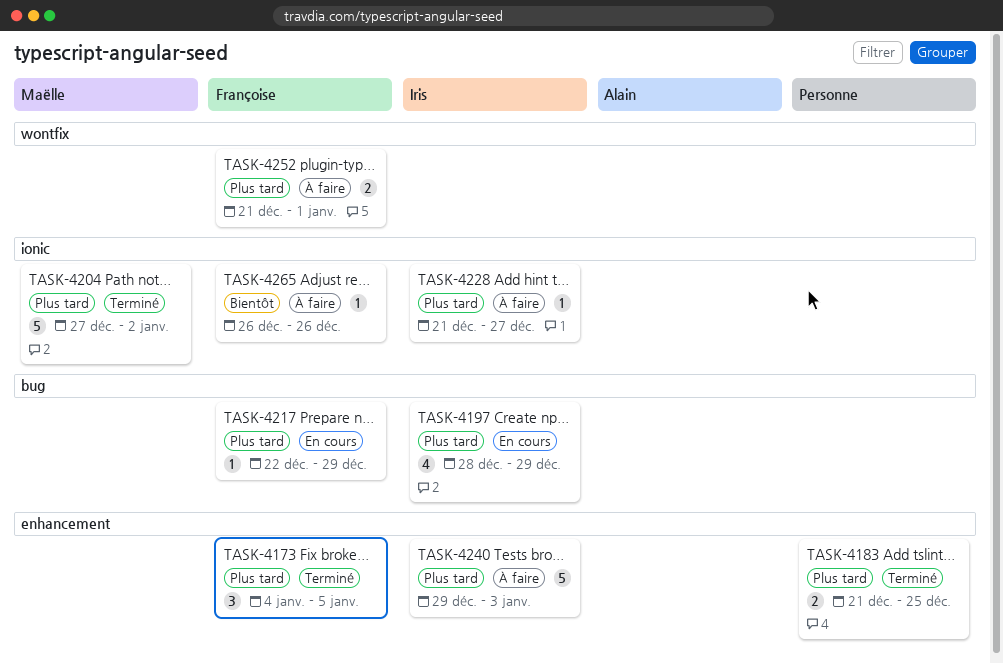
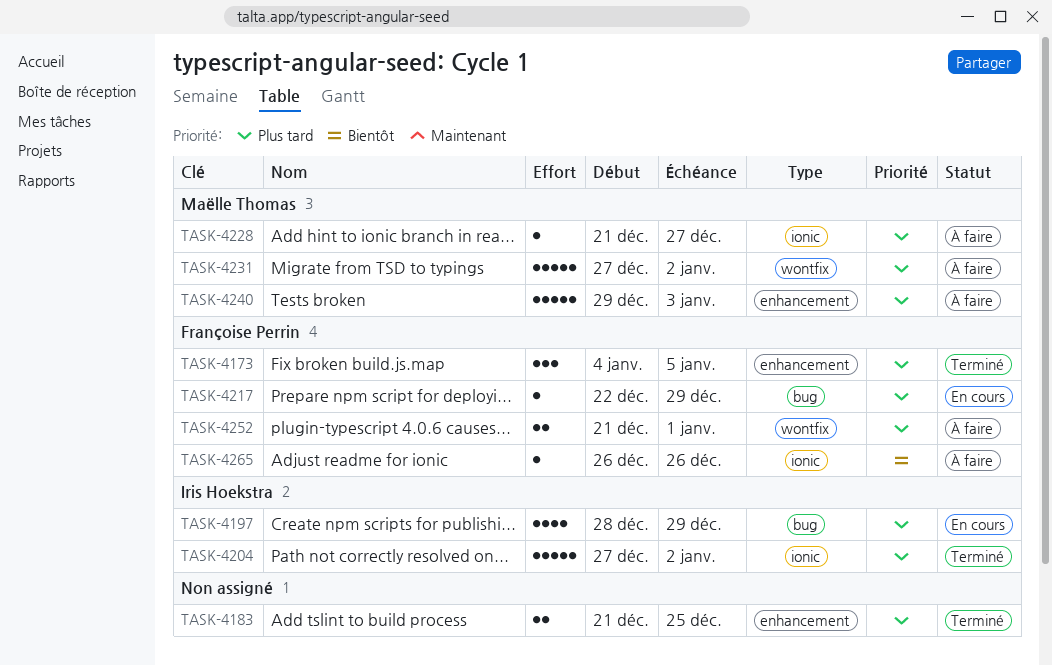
TASK-4204, owner: Maëlle Thomas -> Iris Hoekstra
TASK-4228, owner: Iris Hoekstra -> Maëlle Thomas
TASK-4231: none -> present
TASK-4240, owner: Iris Hoekstra -> Maëlle Thomas

